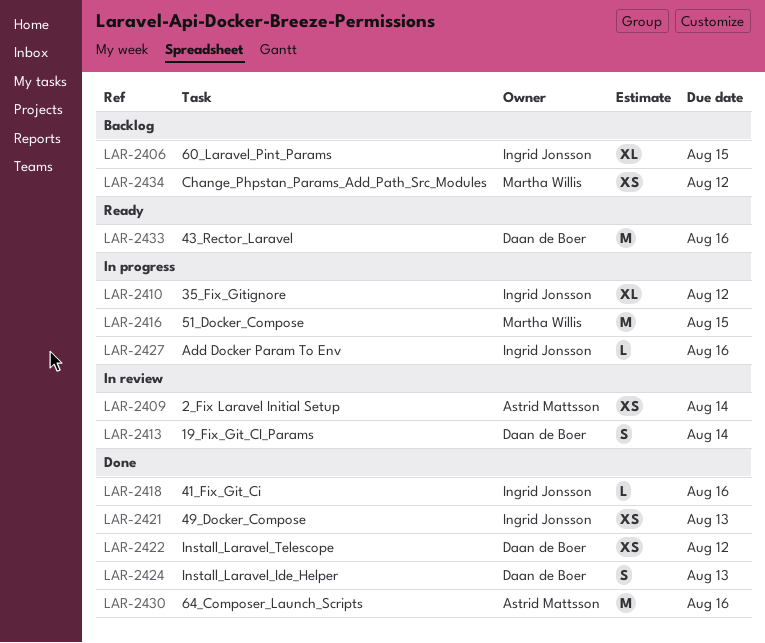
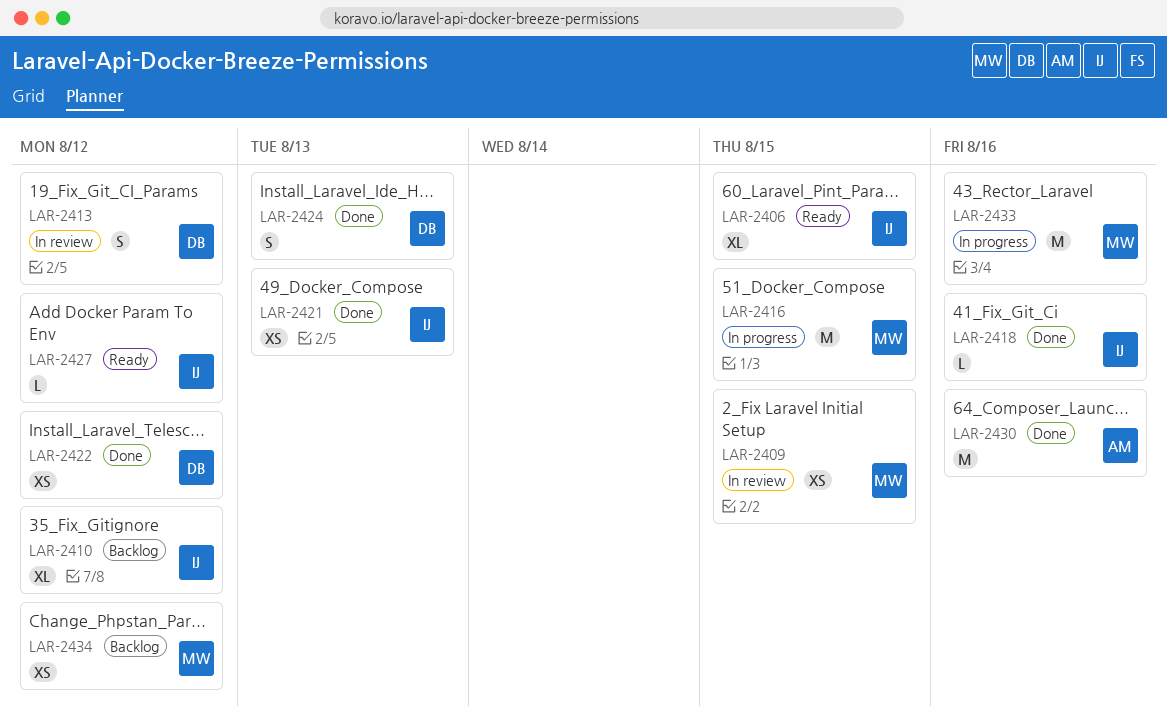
LAR-2406, status: Backlog -> Ready
LAR-2409, owner: Astrid Mattsson -> Martha Willis
LAR-2409, due: Aug 14 -> Aug 15
LAR-2410, status: In progress -> Backlog
LAR-2413, due: Aug 14 -> Aug 12
LAR-2427, status: In progress -> Ready
LAR-2427, due: Aug 16 -> Aug 12
LAR-2433, status: Ready -> In progress
LAR-2433, owner: Daan de Boer -> Martha Willis

